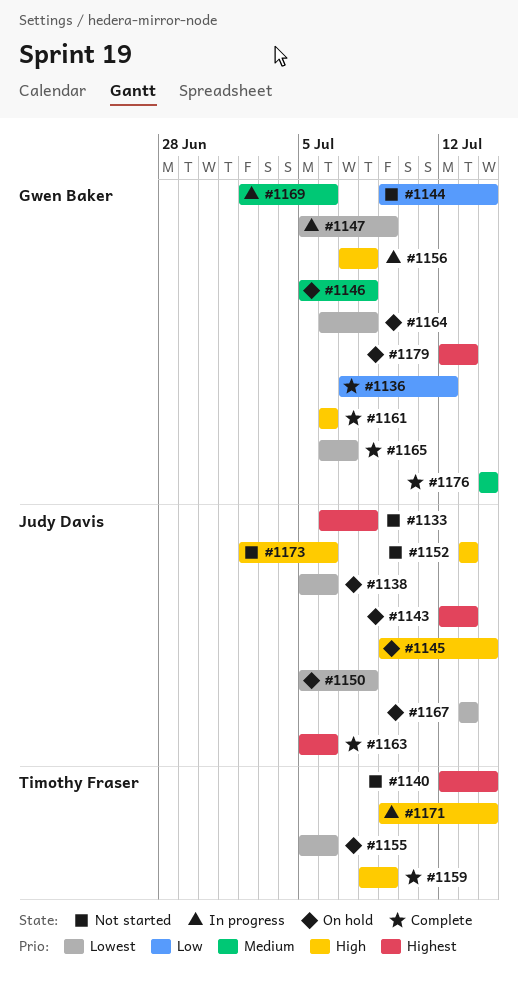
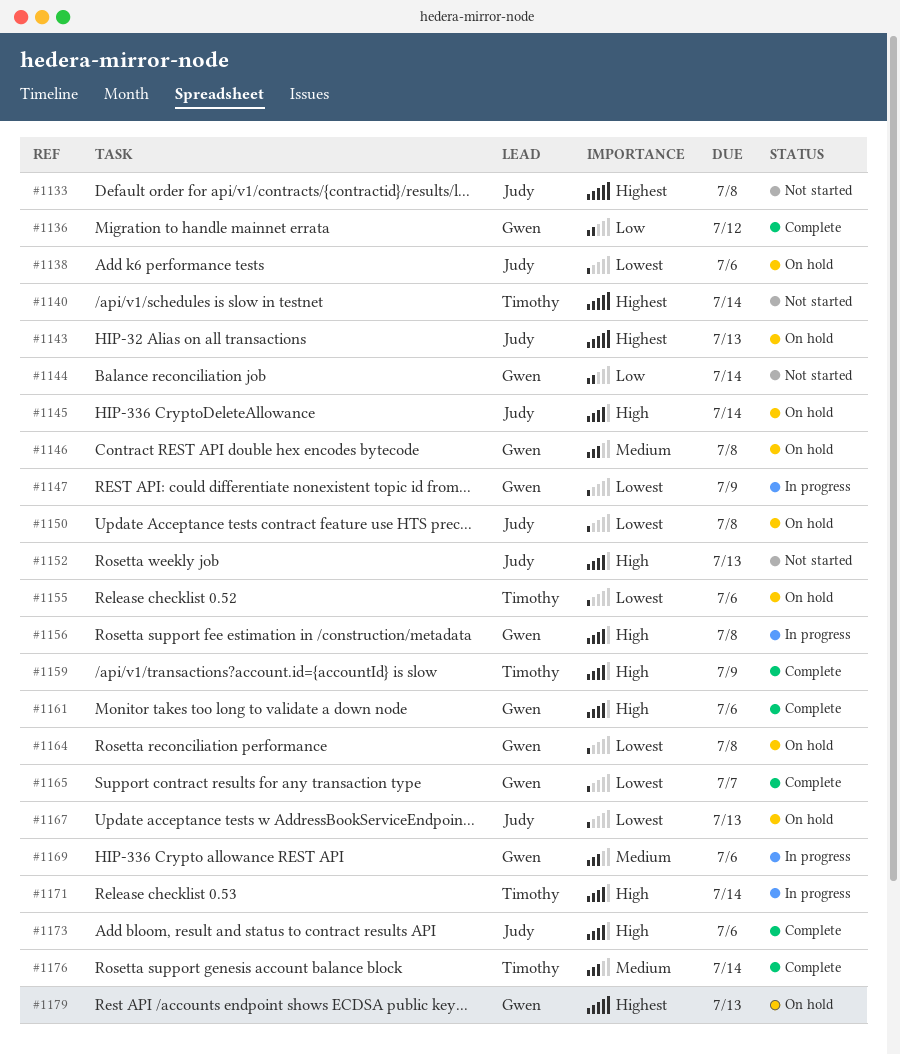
#1163: present -> none
#1173, status: Not started -> Complete
#1176, owner: Gwen Baker -> Timothy Fraser

